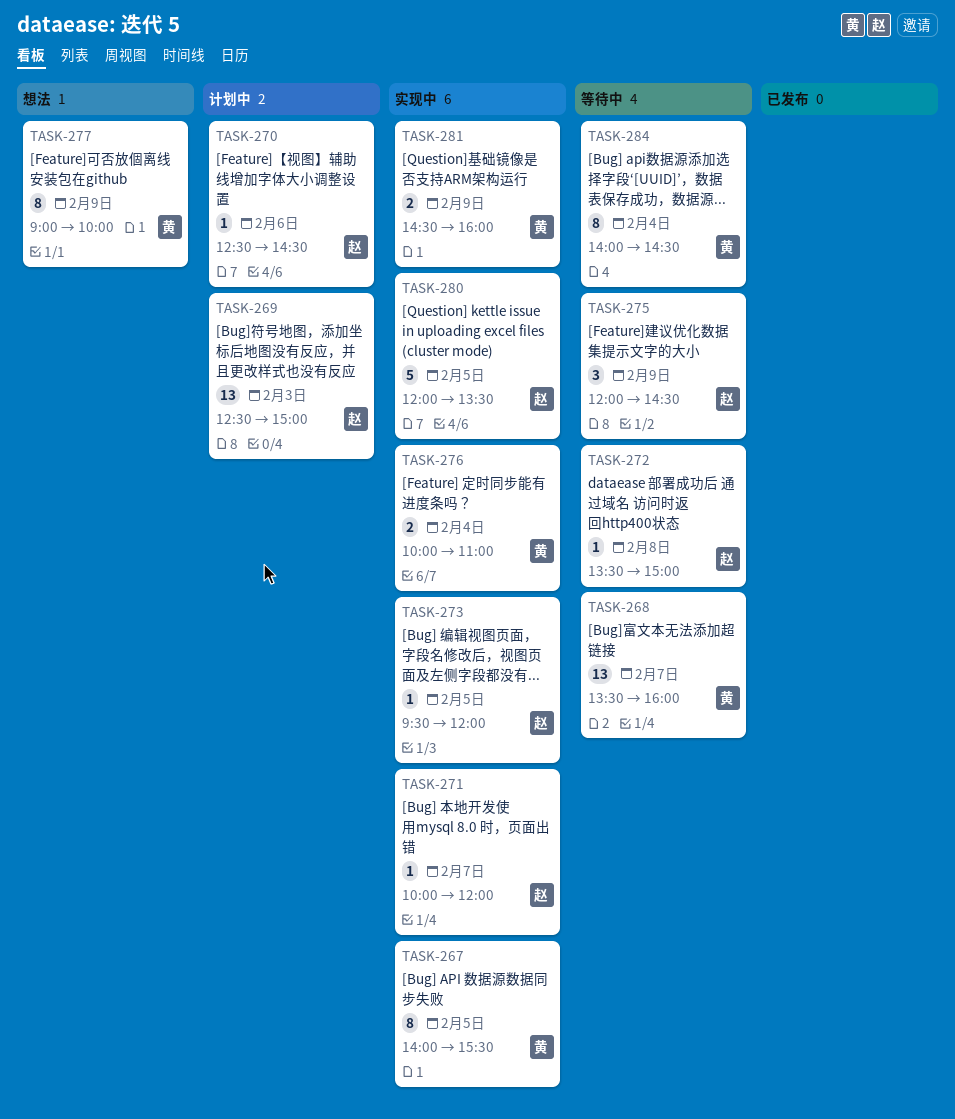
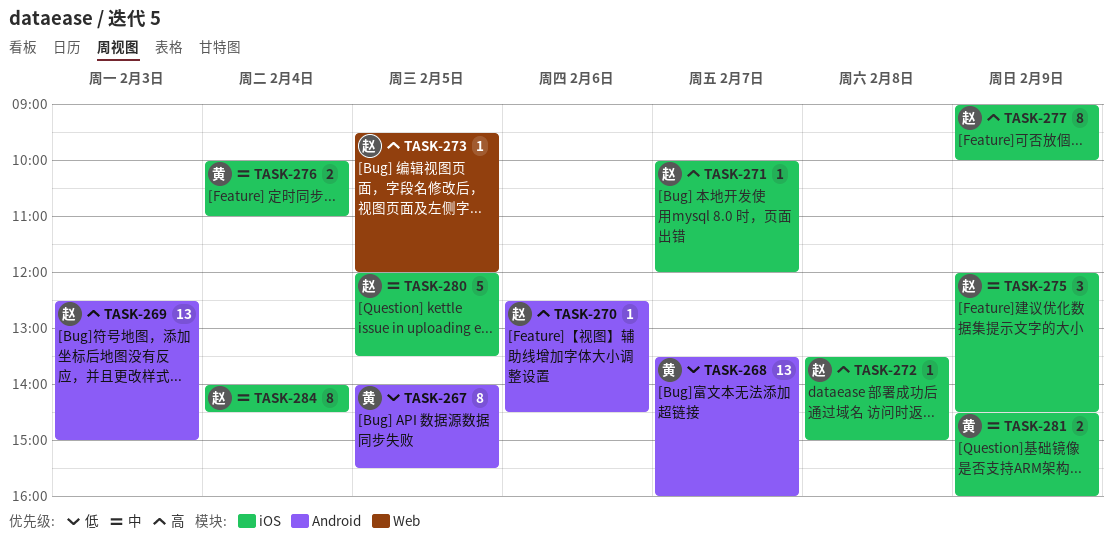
TASK-277, owner: 黄 -> 赵
TASK-284, owner: 黄 -> 赵

